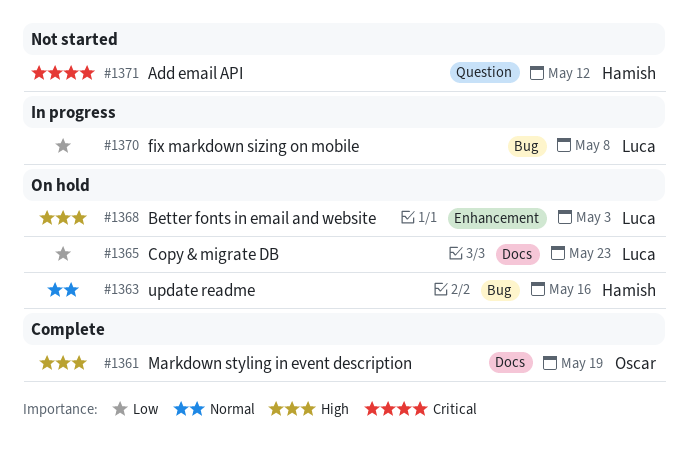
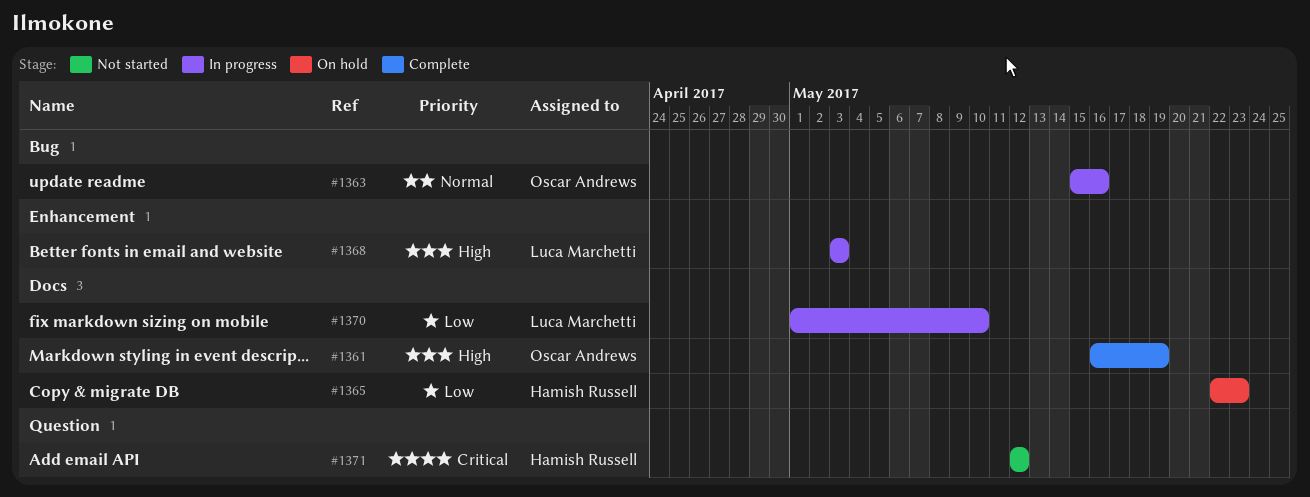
#1363, status: On hold -> In progress
#1363, owner: Hamish Russell -> Oscar Andrews
#1365, owner: Luca Marchetti -> Hamish Russell
#1368, status: On hold -> In progress
#1370, label: Bug -> Docs
#1370, due: May 8 -> May 10

